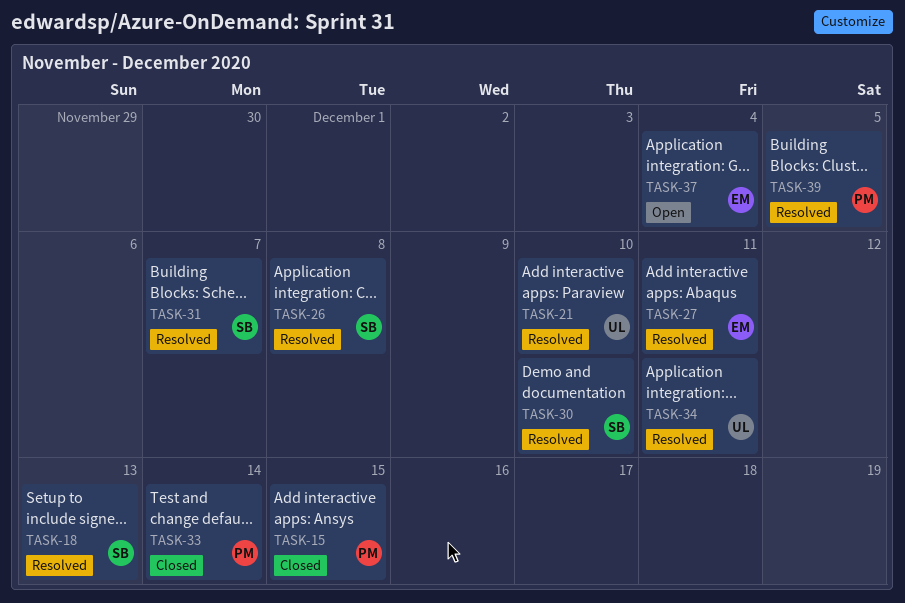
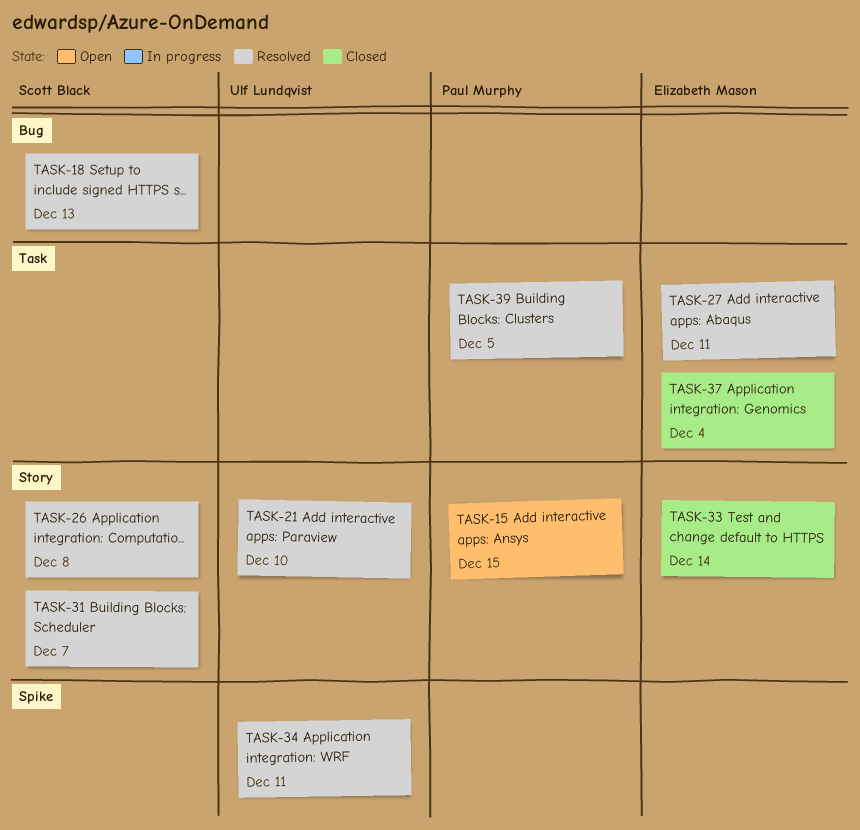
TASK-15, status: Closed -> Open
TASK-30: present -> none
TASK-33, owner: Paul Murphy -> Elizabeth Mason
TASK-37, status: Open -> Closed

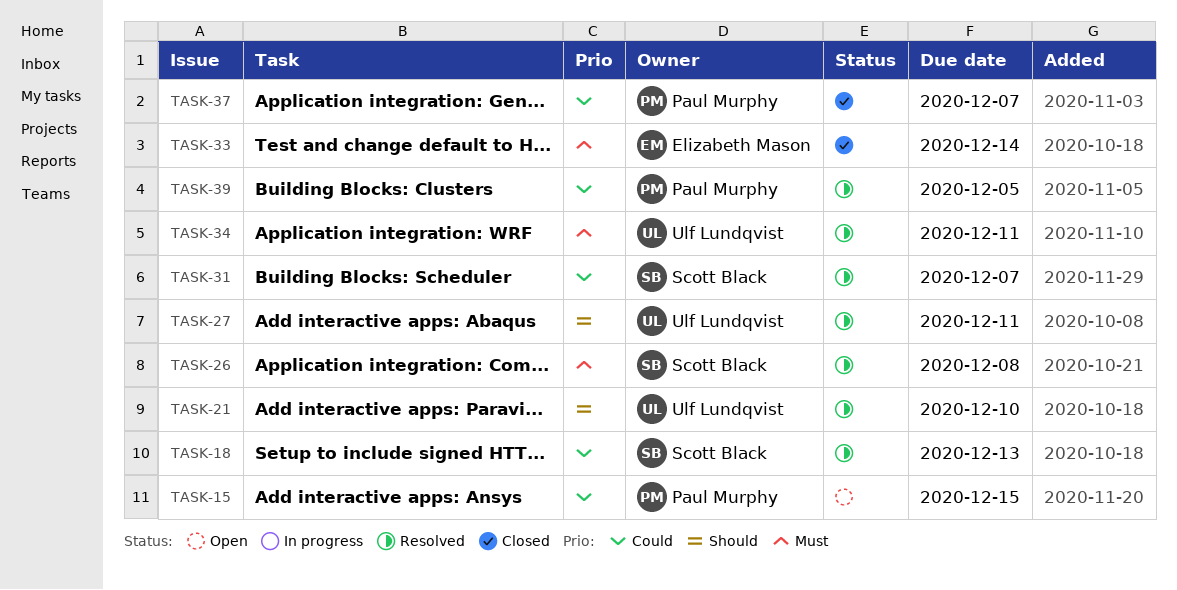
TASK-27, owner: Elizabeth Mason -> Ulf Lundqvist
TASK-37, owner: Elizabeth Mason -> Paul Murphy
TASK-37, due: Dec 4 -> Dec 7

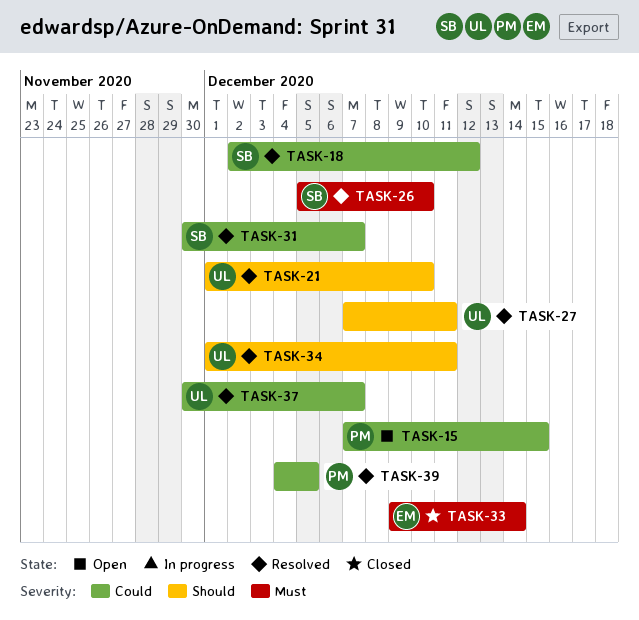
TASK-18, due: Dec 13 -> Dec 12
TASK-26, due: Dec 8 -> Dec 10
TASK-34, priority: Must -> Should
TASK-37, status: Closed -> Resolved
TASK-37, owner: Paul Murphy -> Ulf Lundqvist

